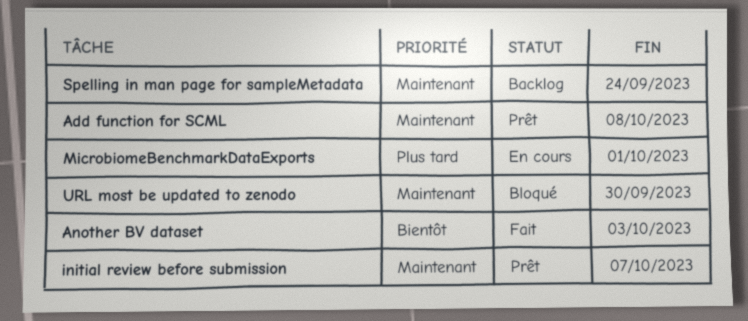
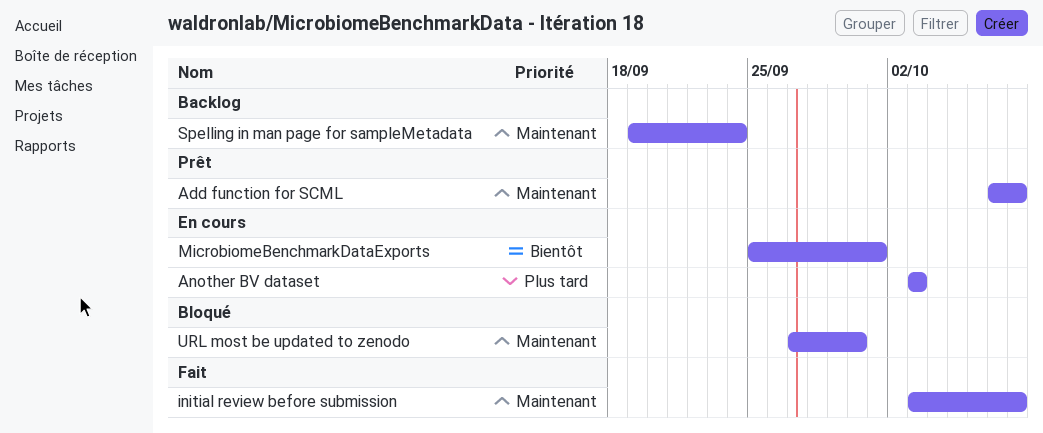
Another BV dataset, status: Fait -> En cours
Another BV dataset, priority: Bientôt -> Plus tard
initial review before submission, status: Prêt -> Fait
initial review before submission, due: Oct 7 -> Oct 8
MicrobiomeBenchmarkDataExports, priority: Plus tard -> Bientôt

